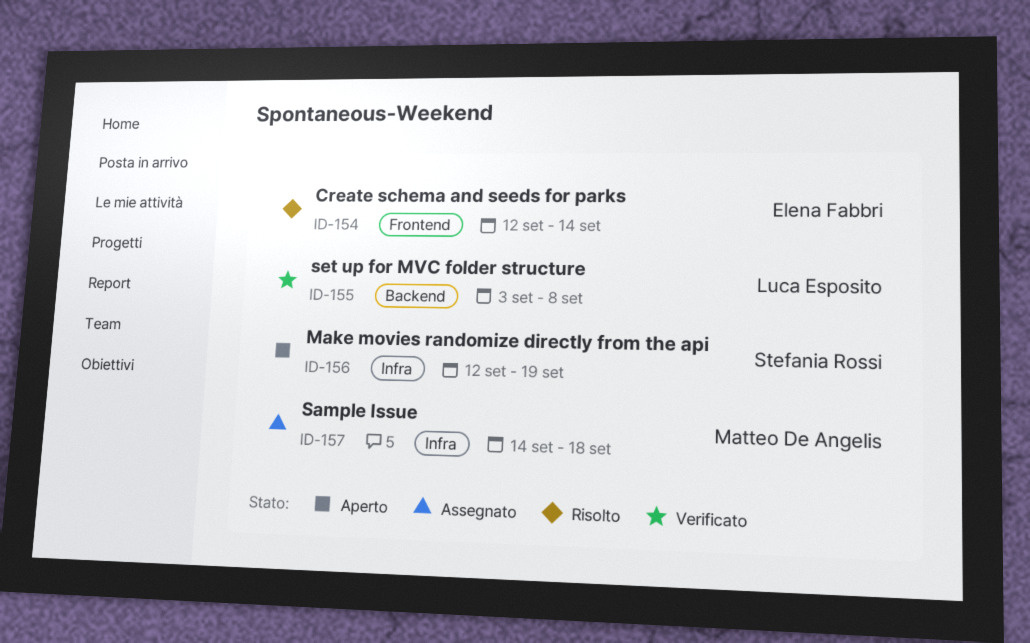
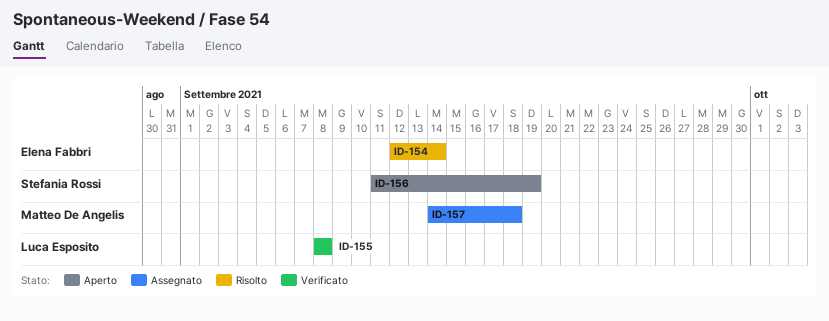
ID-155, start: Sep 3 -> Sep 8
ID-156, start: Sep 12 -> Sep 11

